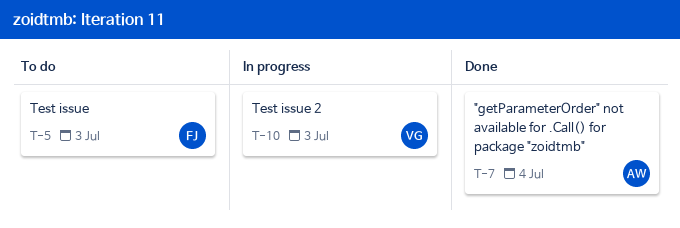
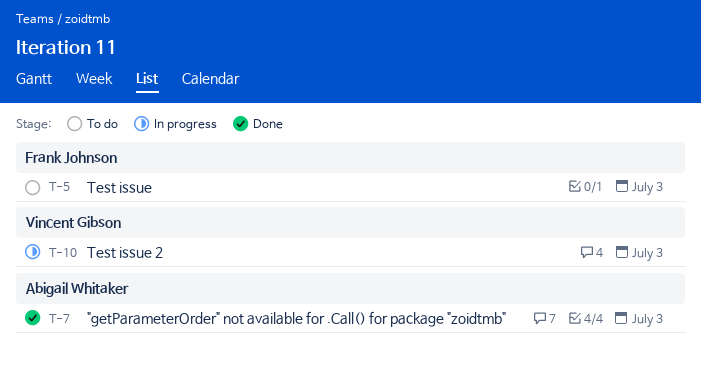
T-7, due: Jul 4 -> Jul 3

